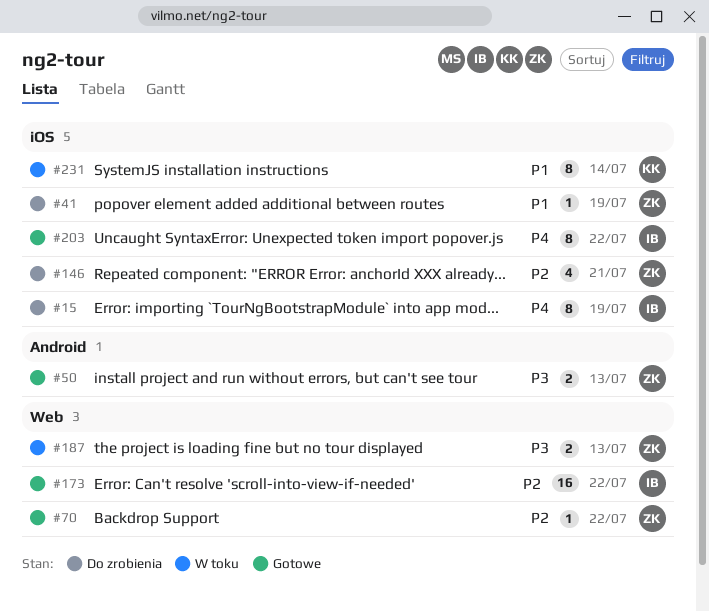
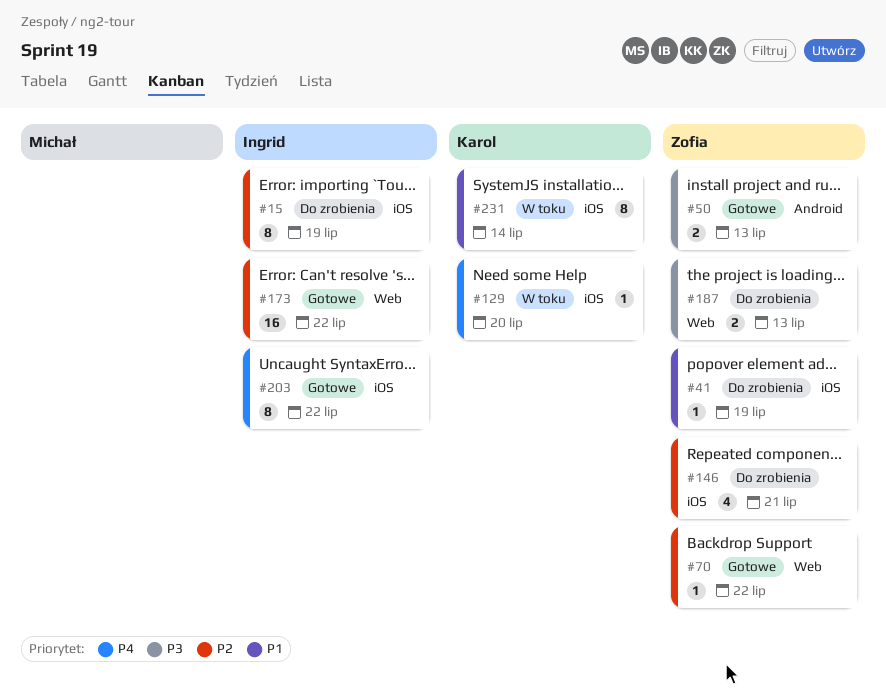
#15, priority: P4 -> P2
#129: none -> present
#187, status: W toku -> Do zrobienia

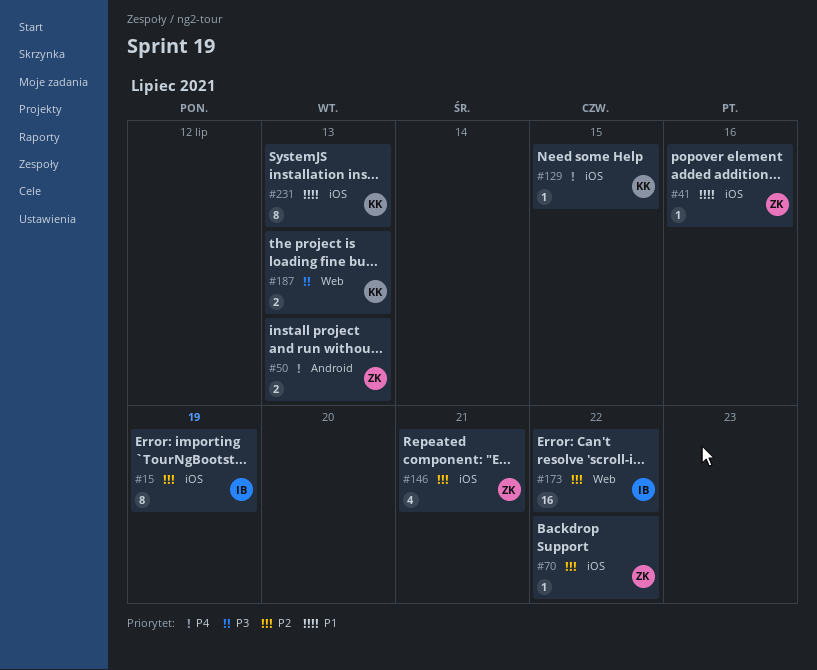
#41, due: Jul 19 -> Jul 16
#50, priority: P3 -> P4
#70, label: Web -> iOS
#129, due: Jul 20 -> Jul 15
#187, owner: Zofia -> Karol
#203: present -> none
#231, due: Jul 14 -> Jul 13

